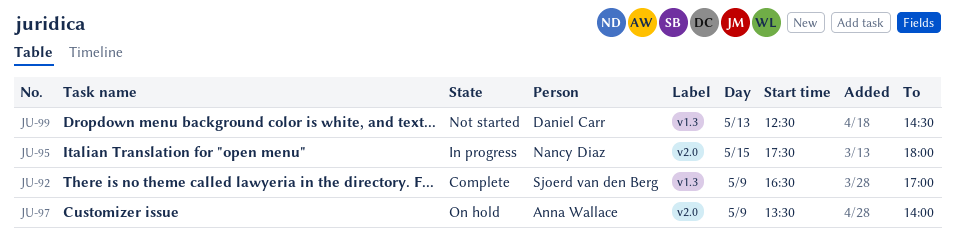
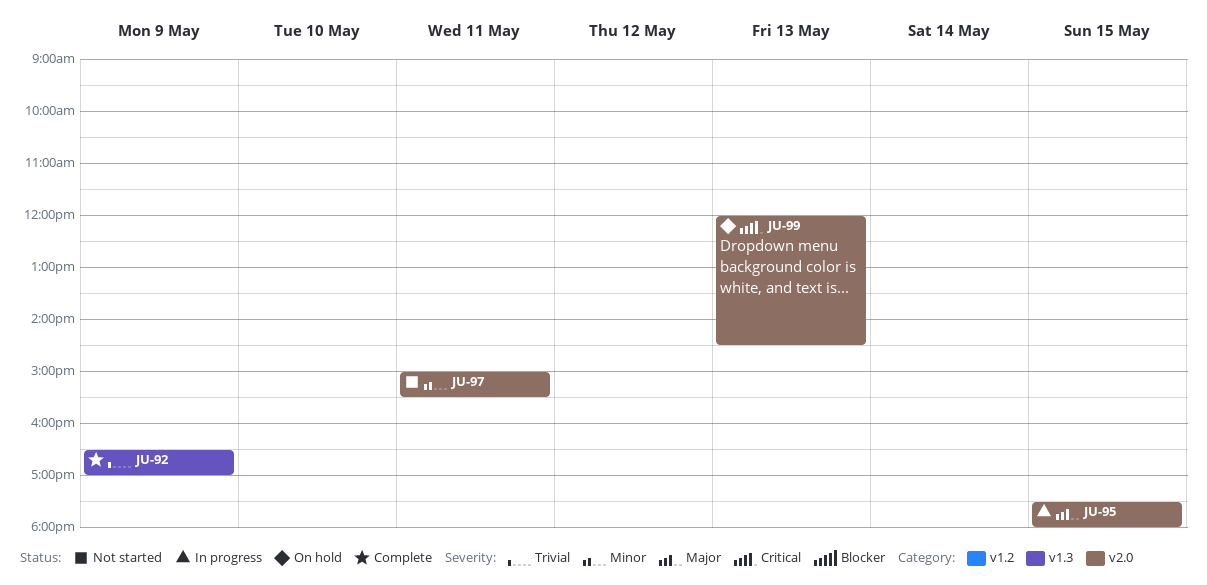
JU-97, status: On hold -> Not started
JU-97, day: May 9 -> May 11
JU-97, begins: 13:30 -> 15:00
JU-97, ends: 14:00 -> 15:30
JU-99, status: Not started -> On hold
JU-99, label: v1.3 -> v2.0
JU-99, begins: 12:30 -> 12:00

